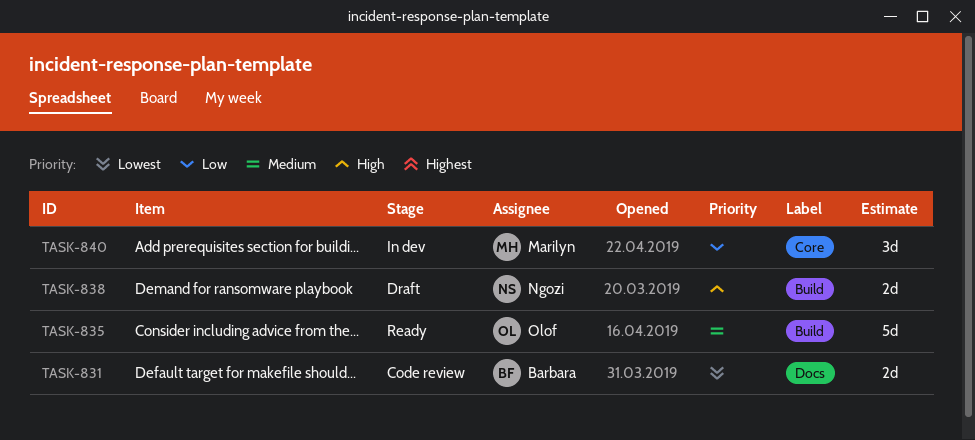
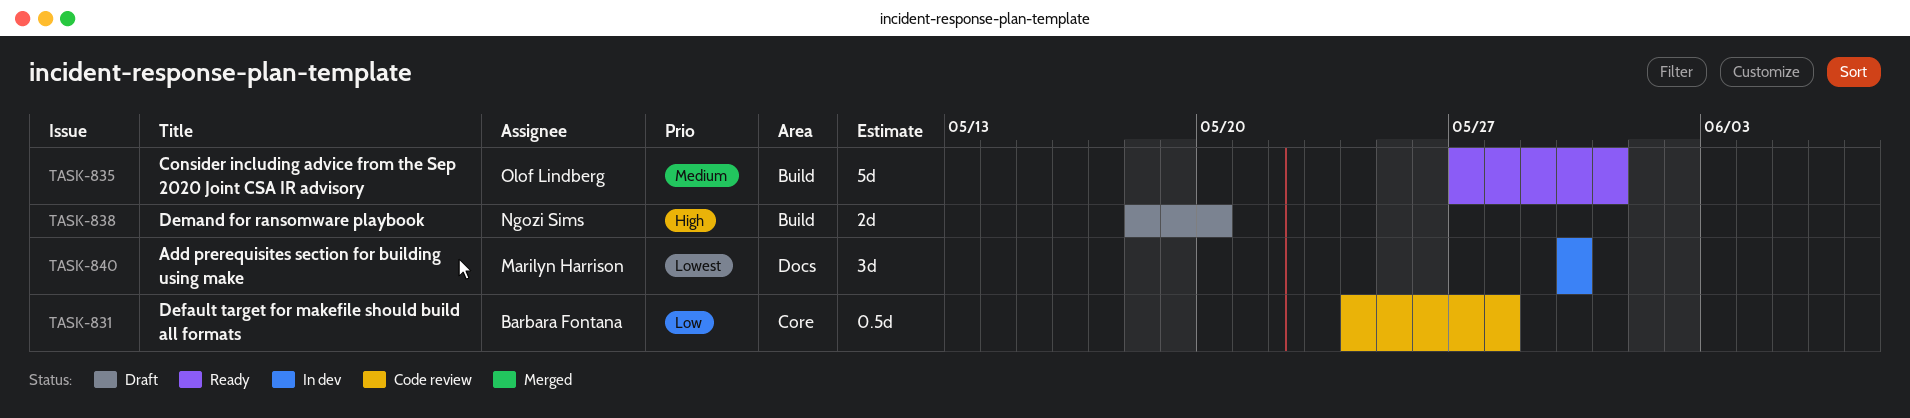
TASK-831, priority: Lowest -> Low
TASK-831, label: Docs -> Core
TASK-831, estimate: 2d -> 0.5d
TASK-840, priority: Low -> Lowest
TASK-840, label: Core -> Docs

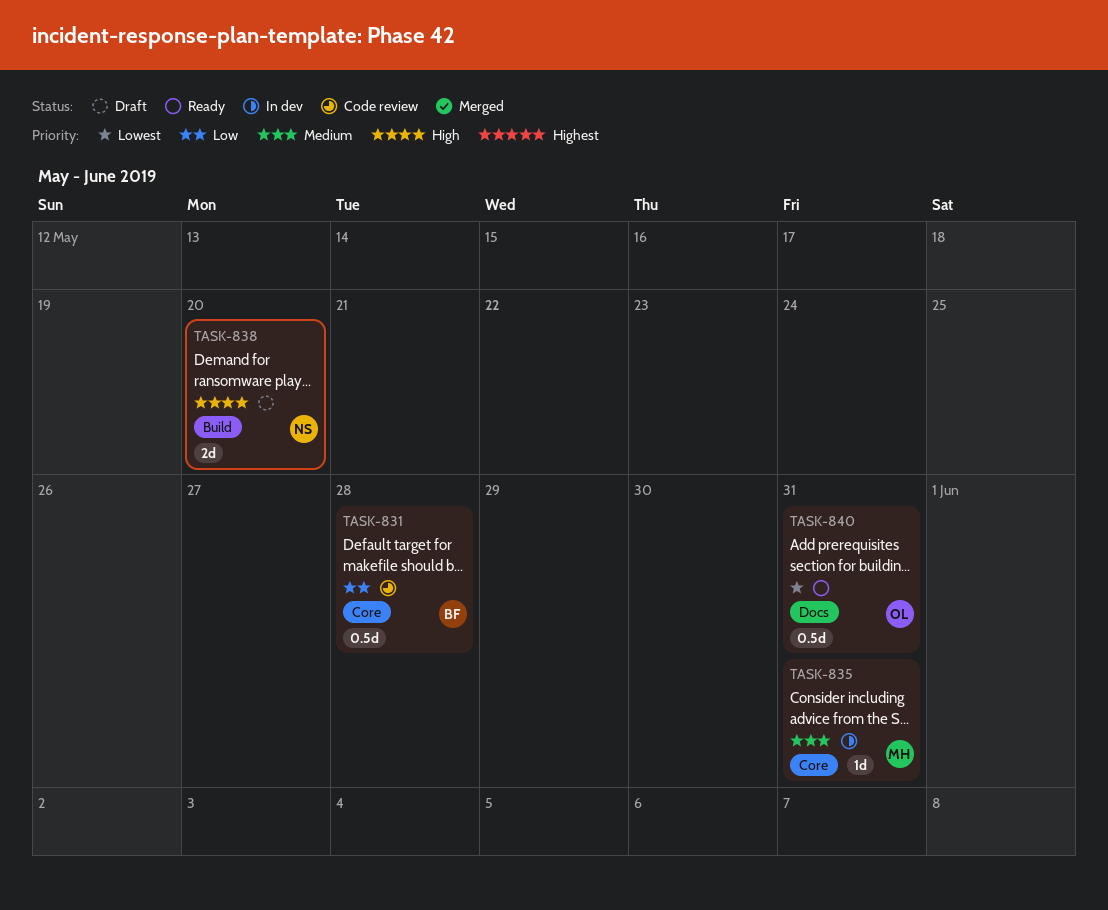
TASK-835, status: Ready -> In dev
TASK-835, owner: Olof Lindberg -> Marilyn Harrison
TASK-835, label: Build -> Core
TASK-835, estimate: 5d -> 1d
TASK-840, status: In dev -> Ready
TASK-840, owner: Marilyn Harrison -> Olof Lindberg
TASK-840, estimate: 3d -> 0.5d
TASK-840, due: May 30 -> May 31

